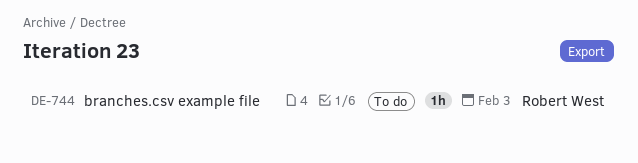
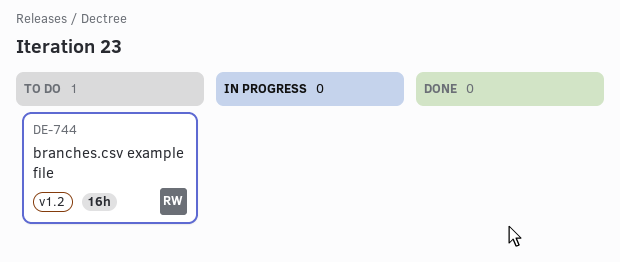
DE-744, estimate: 1h -> 16h

